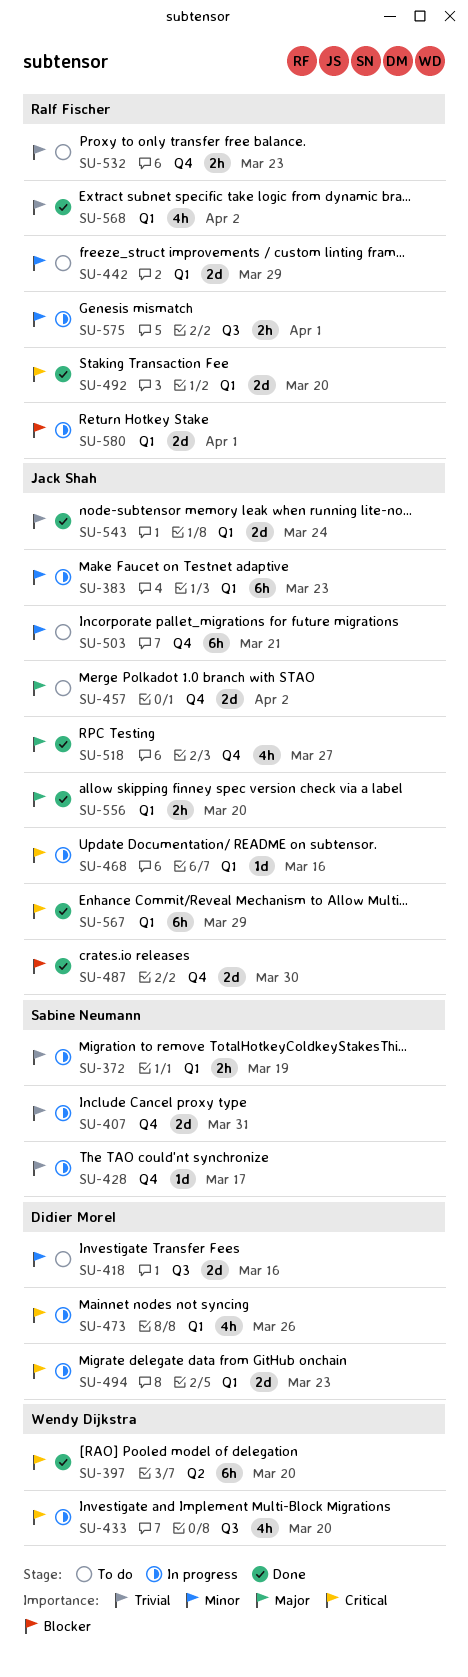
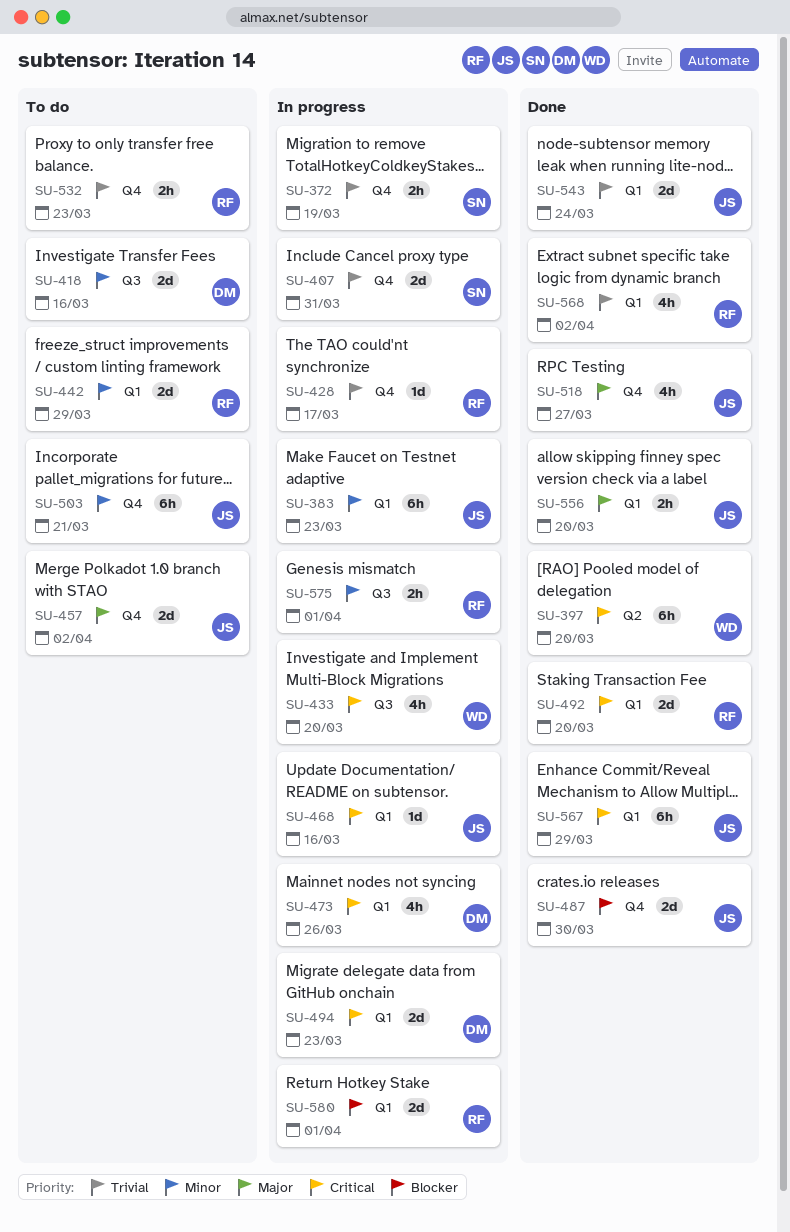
SU-372, label: Q1 -> Q4
SU-428, owner: Sabine Neumann -> Ralf Fischer

